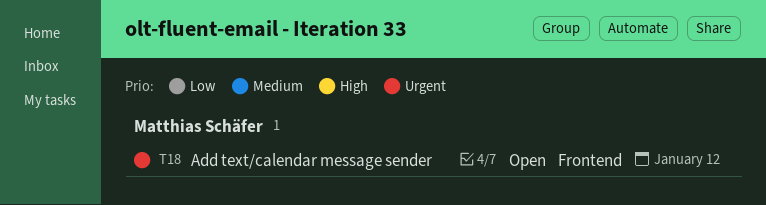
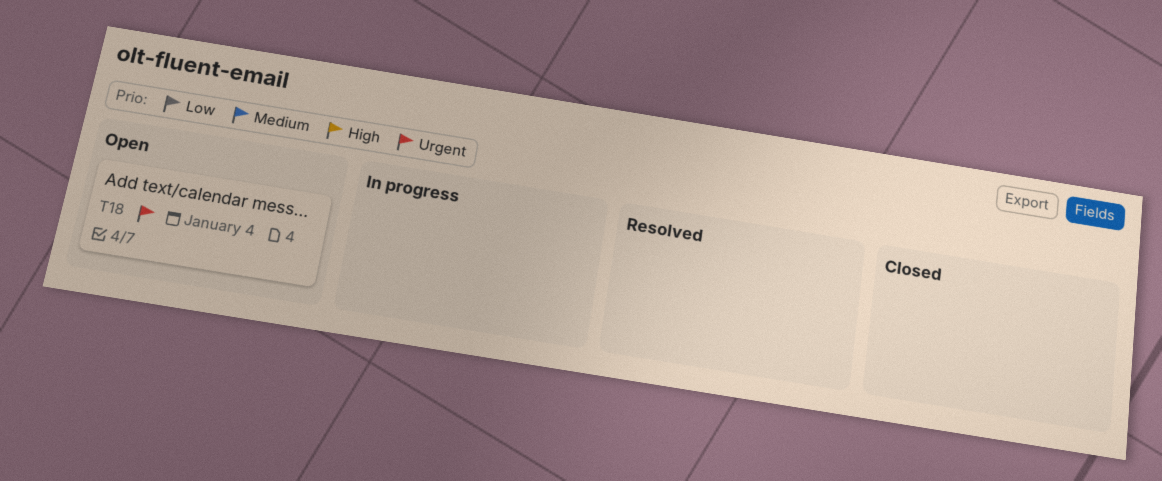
T18, due: Jan 12 -> Jan 4

